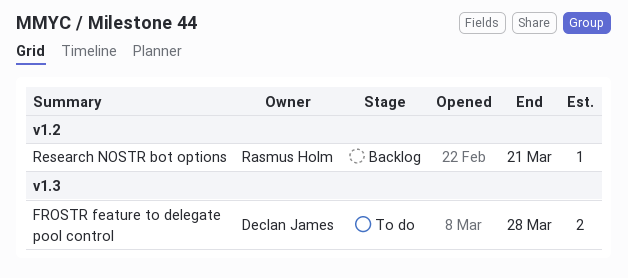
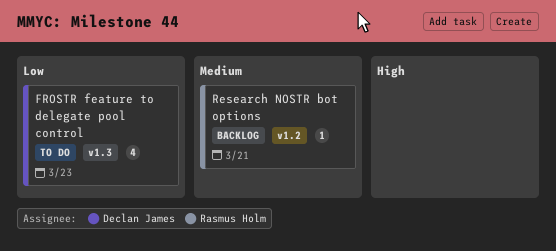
FROSTR feature to delegate pool control, estimate: 2 -> 4
FROSTR feature to delegate pool control, due: Mar 28 -> Mar 23

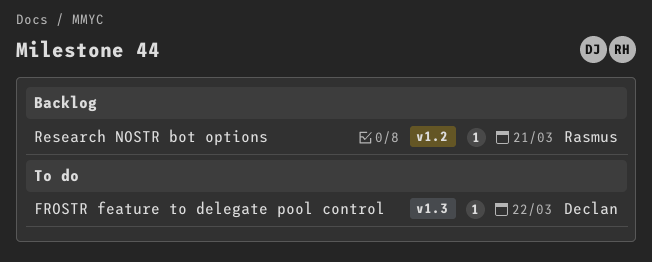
FROSTR feature to delegate pool control, estimate: 4 -> 1
FROSTR feature to delegate pool control, due: Mar 23 -> Mar 22

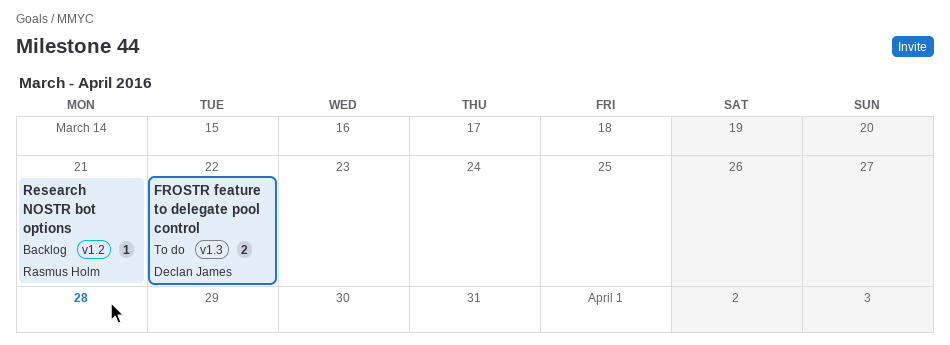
FROSTR feature to delegate pool control, estimate: 1 -> 2

